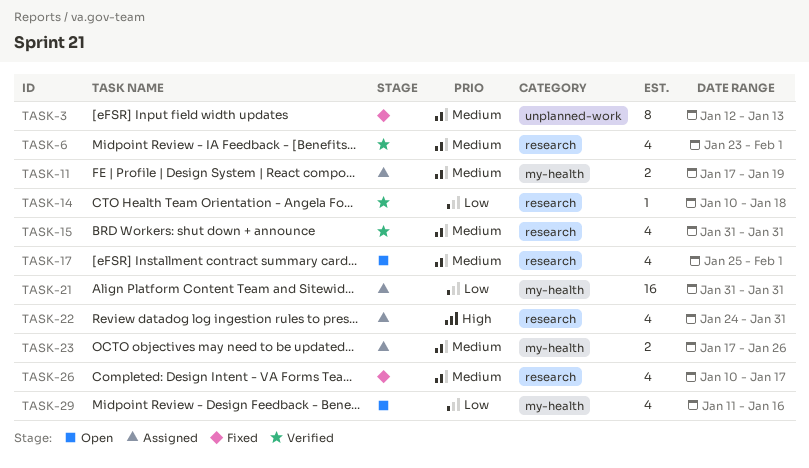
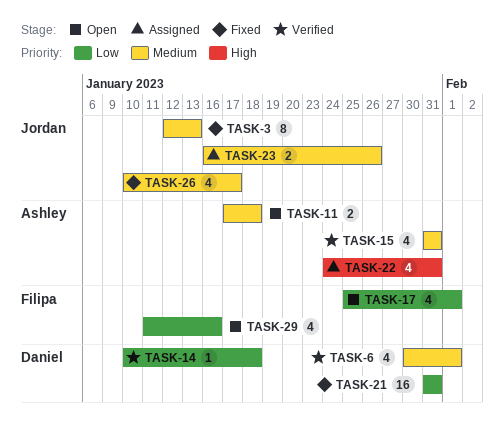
TASK-6, start: Jan 23 -> Jan 30
TASK-11, status: Assigned -> Open
TASK-11, due: Jan 19 -> Jan 18
TASK-17, priority: Medium -> Low
TASK-21, status: Assigned -> Fixed
TASK-23, start: Jan 17 -> Jan 16

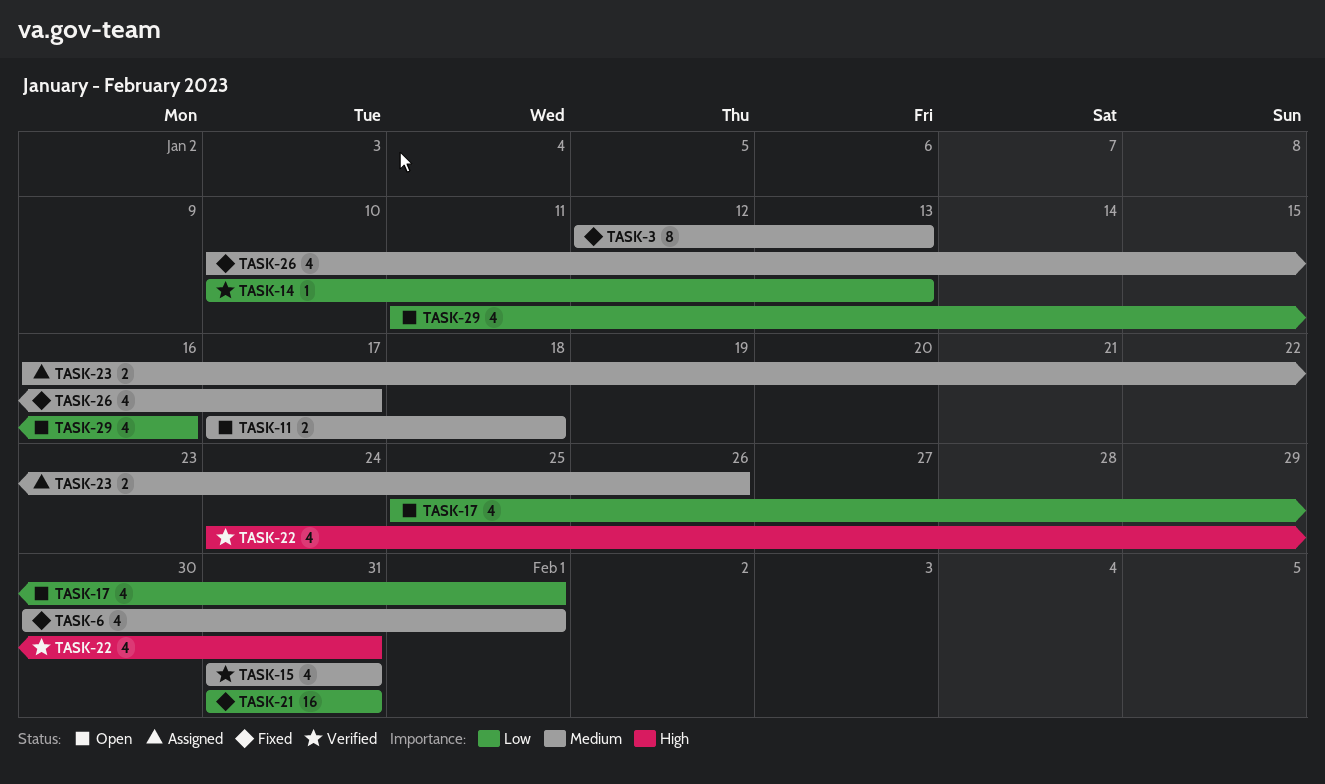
TASK-6, status: Verified -> Fixed
TASK-14, due: Jan 18 -> Jan 13
TASK-22, status: Assigned -> Verified

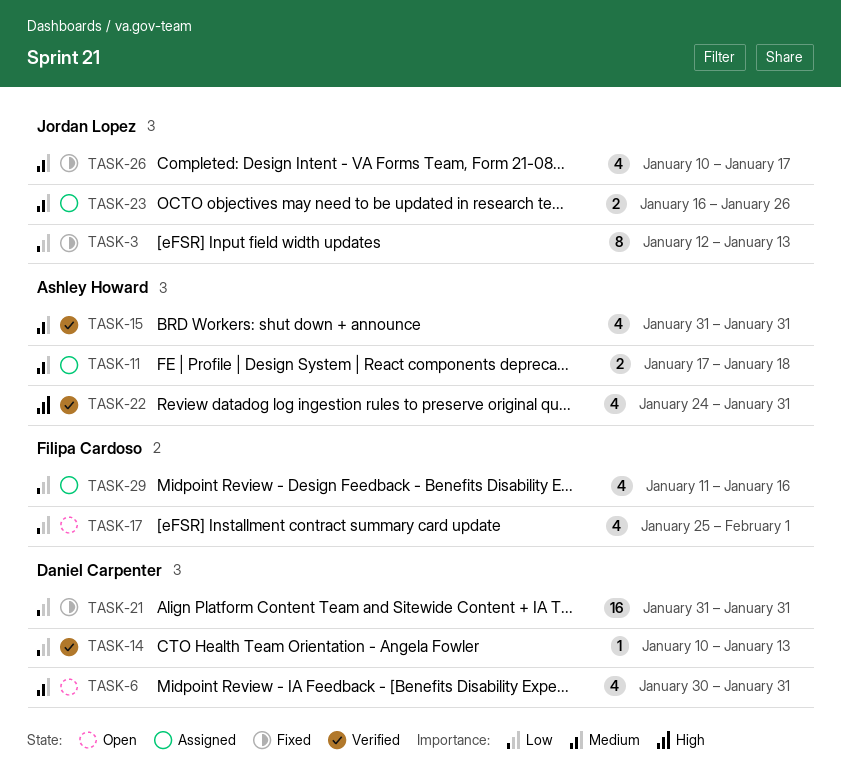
TASK-3, priority: Medium -> Low
TASK-6, status: Fixed -> Open
TASK-6, due: Feb 1 -> Jan 31
TASK-11, status: Open -> Assigned
TASK-29, status: Open -> Assigned

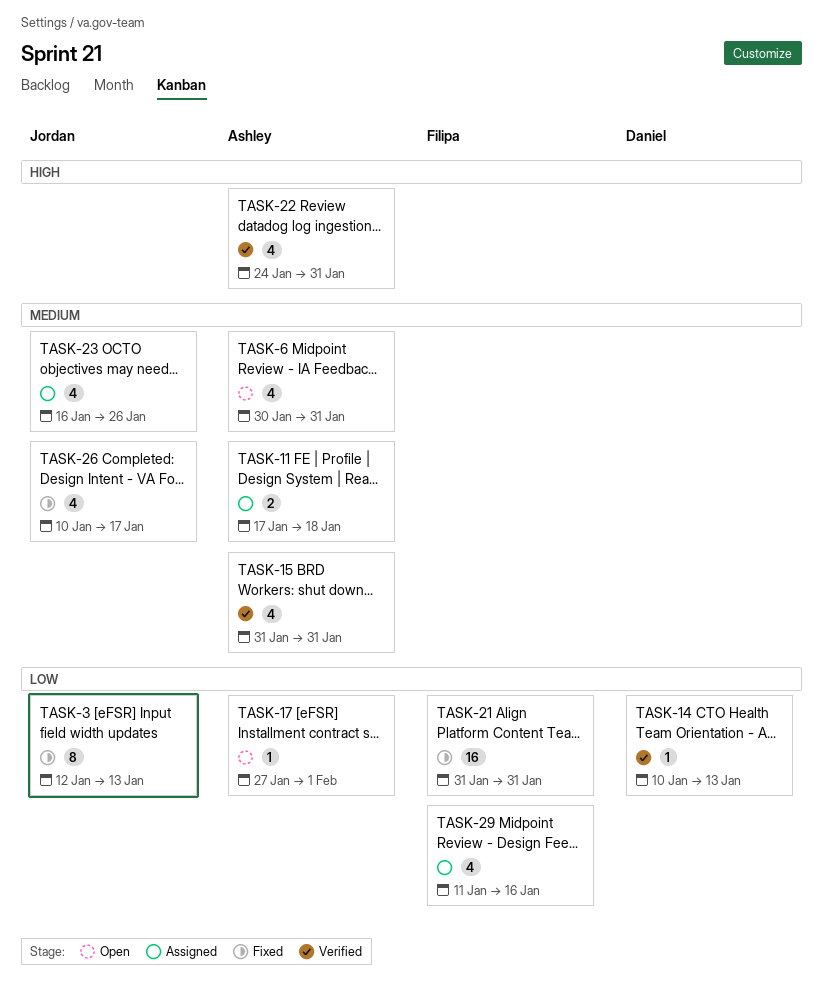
TASK-6, owner: Daniel Carpenter -> Ashley Howard
TASK-17, owner: Filipa Cardoso -> Ashley Howard
TASK-17, estimate: 4 -> 1
TASK-17, start: Jan 25 -> Jan 27
TASK-21, owner: Daniel Carpenter -> Filipa Cardoso
TASK-23, estimate: 2 -> 4

